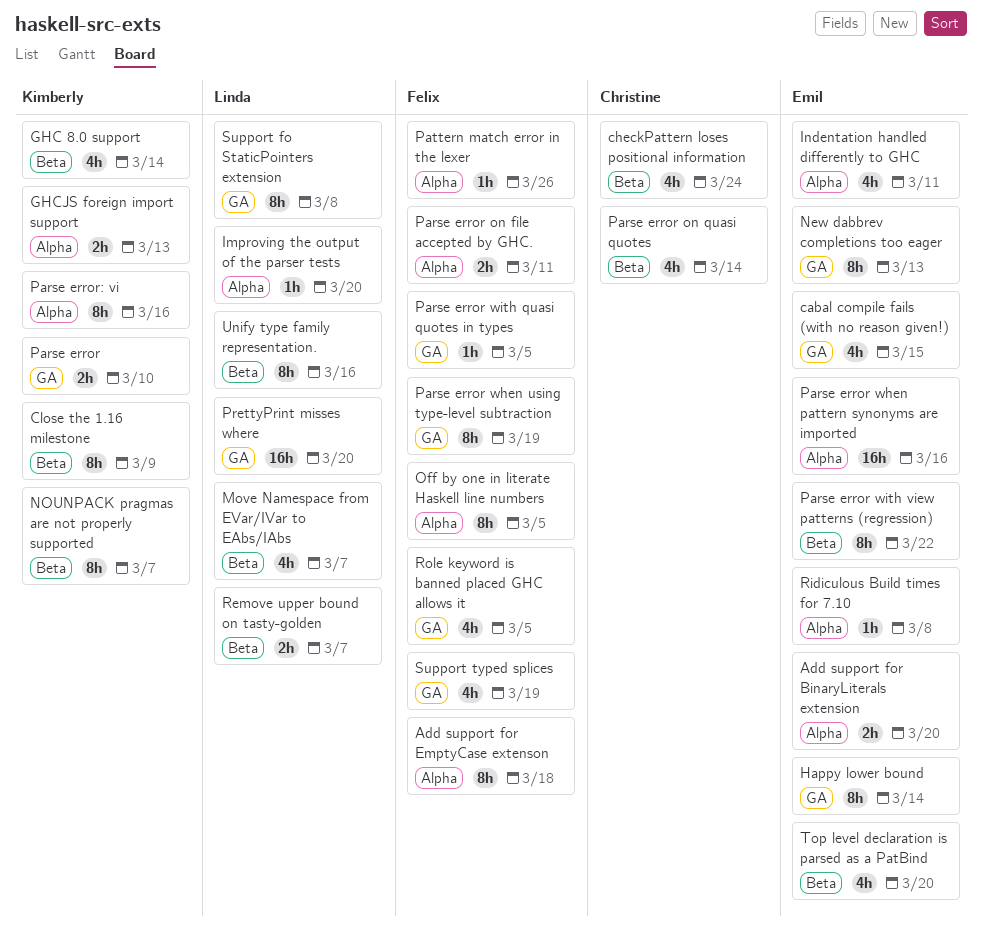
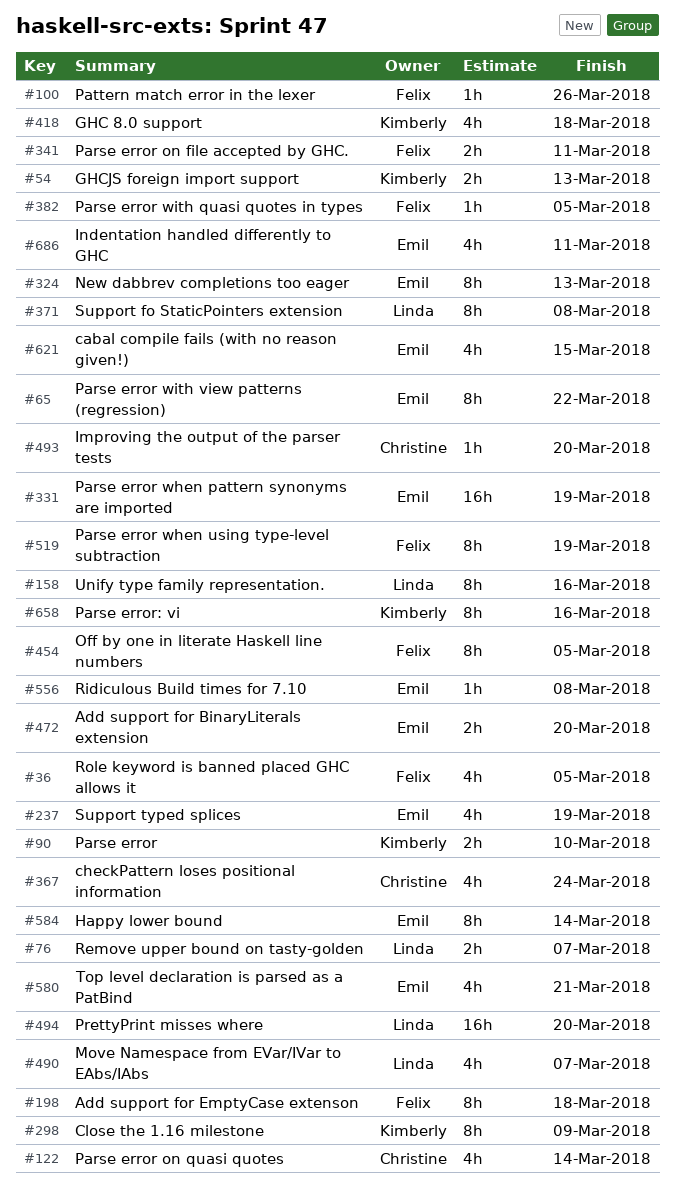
GHC 8.0 support, due: Mar 14 -> Mar 18
Improving the output of the parser tests, owner: Linda -> Christine
NOUNPACK pragmas are not properly supported: present -> none
Parse error when pattern synonyms are imported, due: Mar 16 -> Mar 19
Support typed splices, owner: Felix -> Emil
Top level declaration is parsed as a PatBind, due: Mar 20 -> Mar 21

